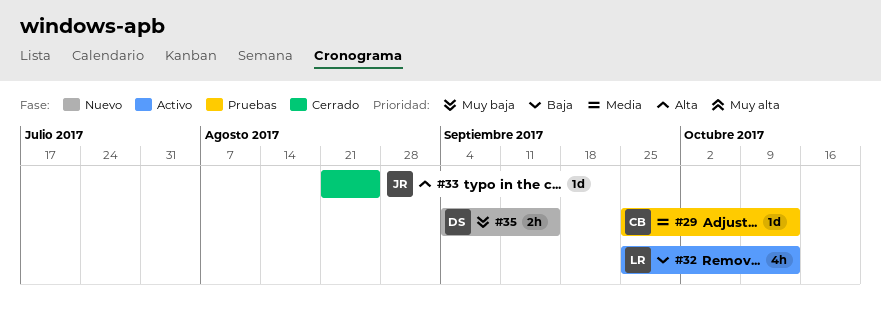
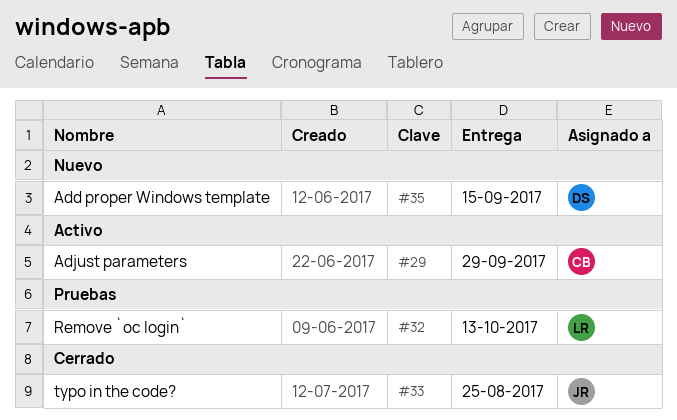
#29, status: Pruebas -> Activo
#29, due: Oct 13 -> Sep 29
#32, status: Activo -> Pruebas

